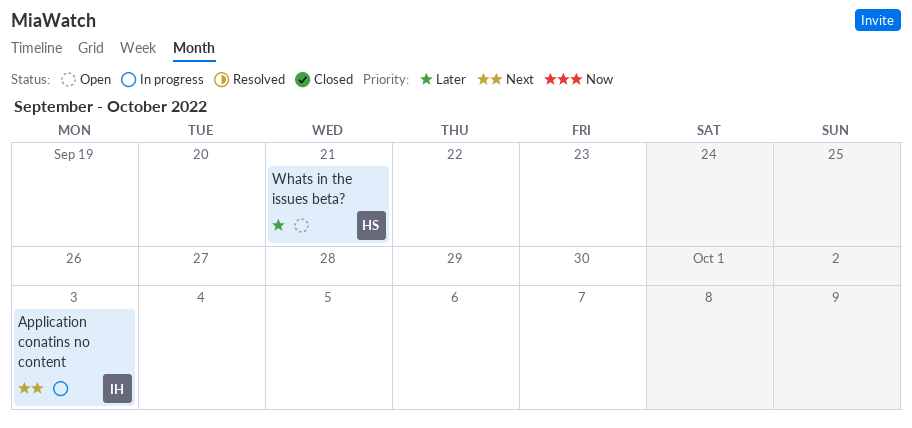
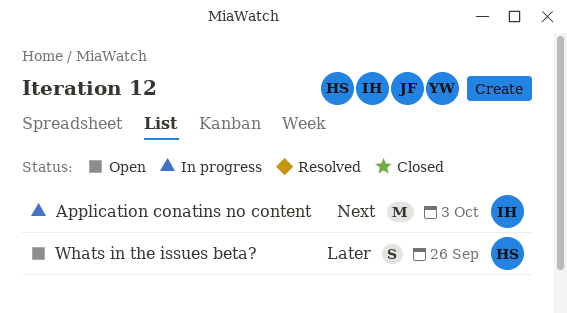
Whats in the issues beta?, due: Sep 21 -> Sep 26

